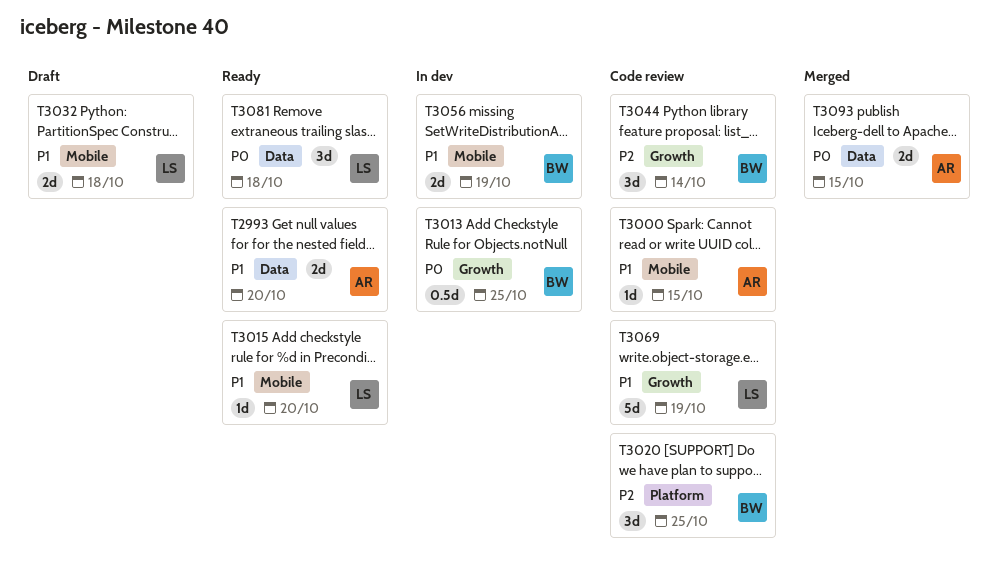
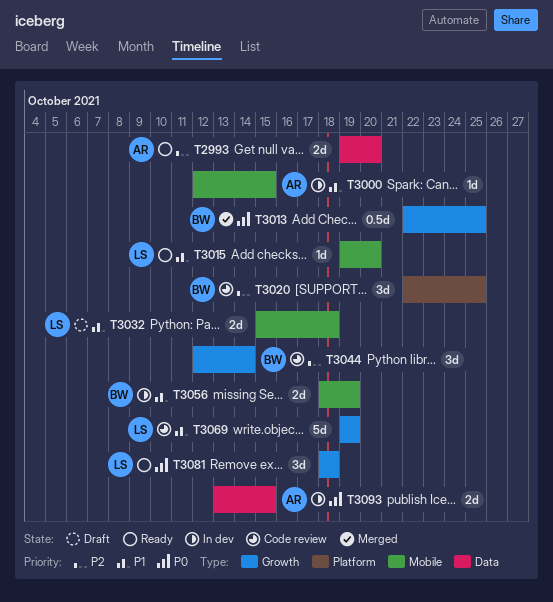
T2993, priority: P1 -> P2
T3000, status: Code review -> In dev
T3013, status: In dev -> Merged
T3081, label: Data -> Growth
T3093, status: Merged -> In dev

